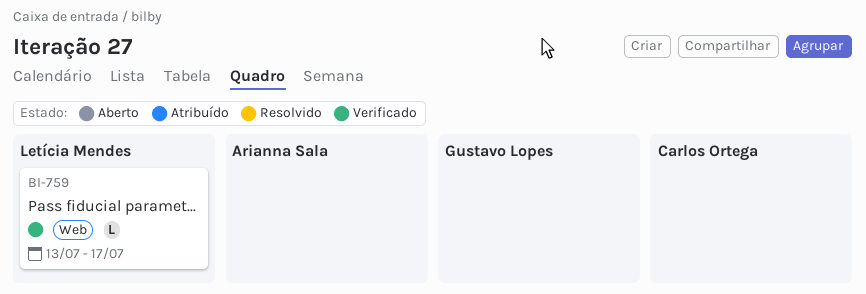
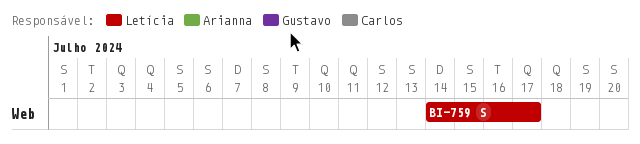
BI-759, estimate: L -> S
BI-759, start: Jul 13 -> Jul 14

